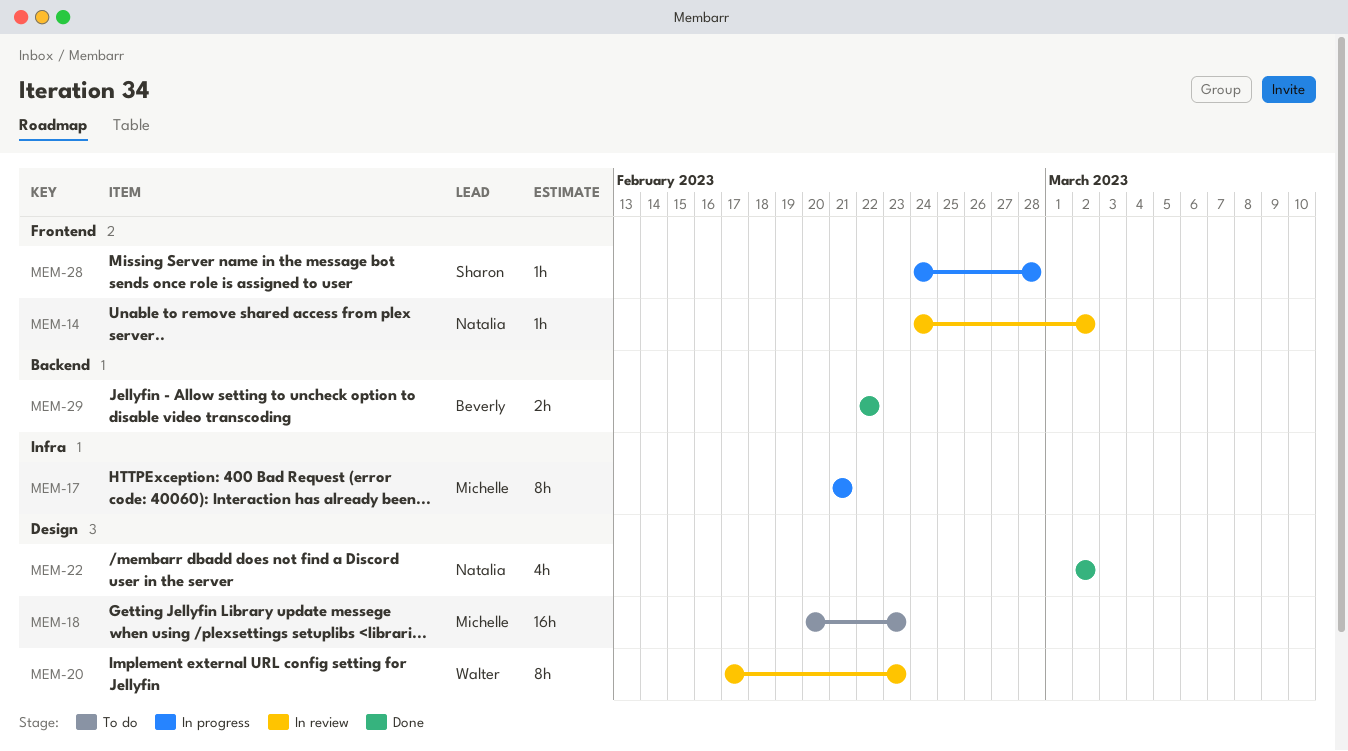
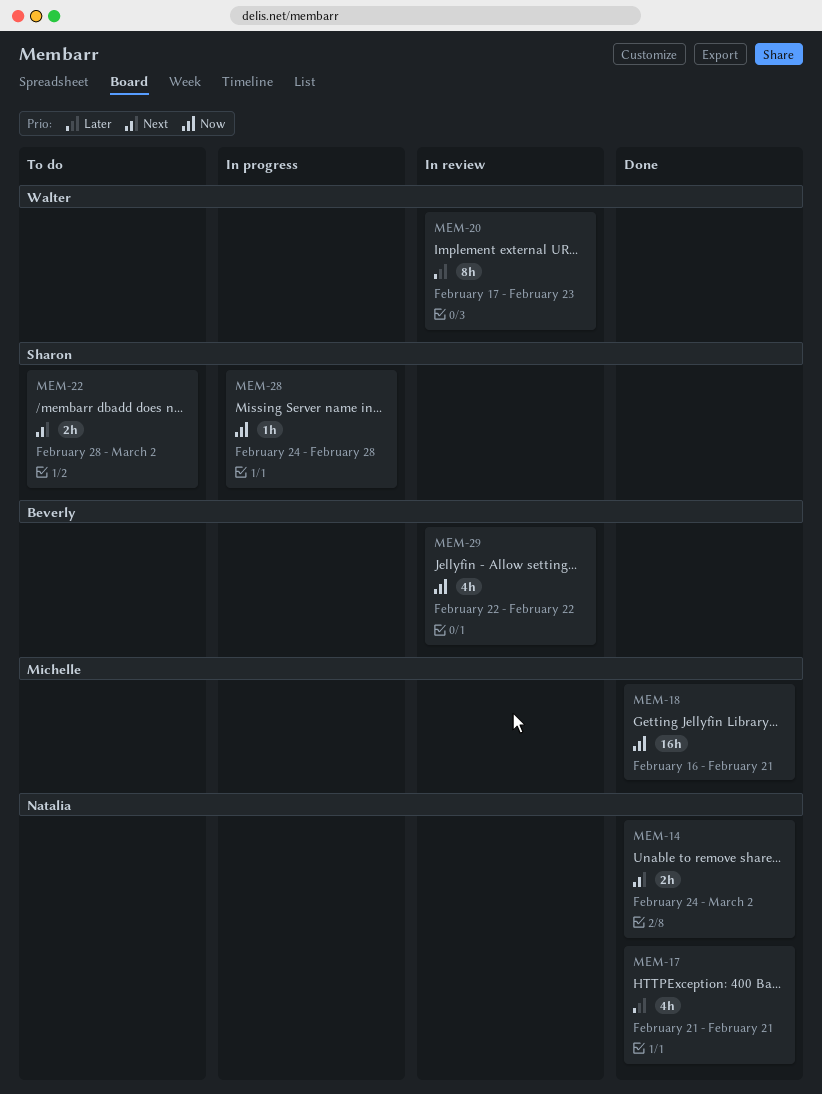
MEM-14, status: In review -> Done
MEM-14, estimate: 1h -> 2h
MEM-17, status: In progress -> Done
MEM-17, owner: Michelle -> Natalia
MEM-17, estimate: 8h -> 4h
MEM-18, status: To do -> Done
MEM-18, start: Feb 20 -> Feb 16
MEM-18, due: Feb 23 -> Feb 21
MEM-22, status: Done -> To do
MEM-22, owner: Natalia -> Sharon
MEM-22, estimate: 4h -> 2h
MEM-22, start: Mar 2 -> Feb 28
MEM-29, status: Done -> In review
MEM-29, estimate: 2h -> 4h

